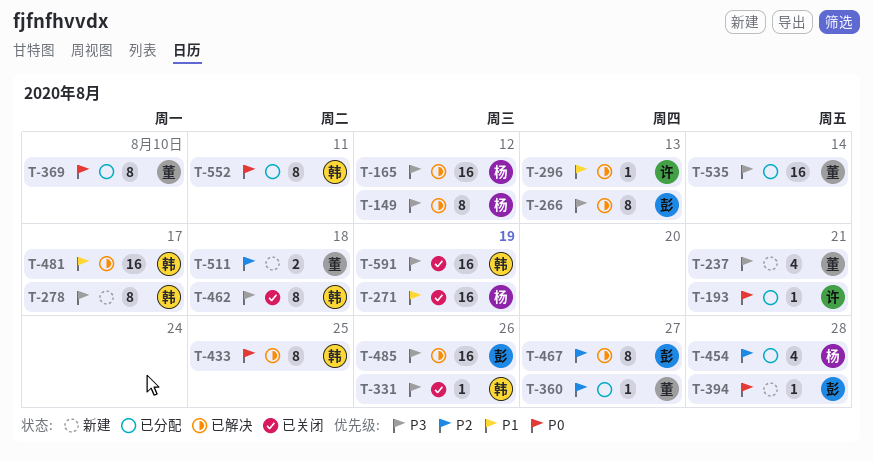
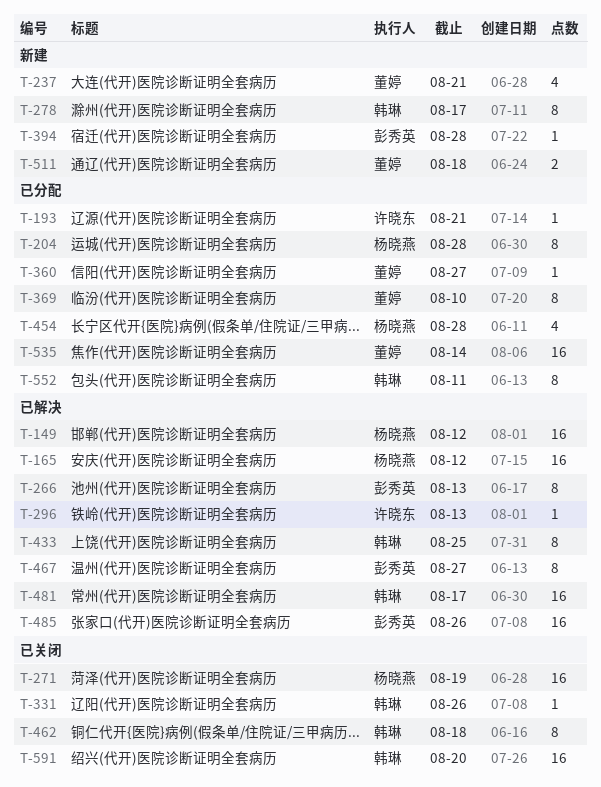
T-149, estimate: 8 -> 16
T-204: none -> present
T-591, due: Aug 19 -> Aug 20

